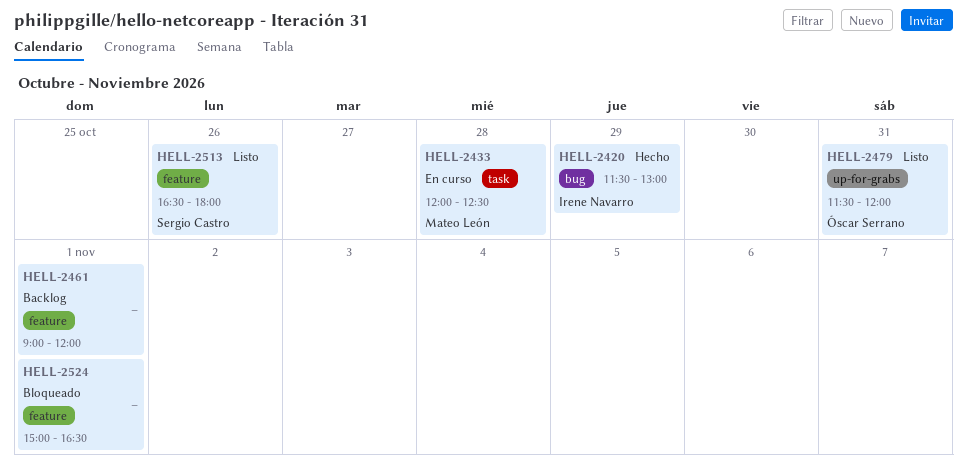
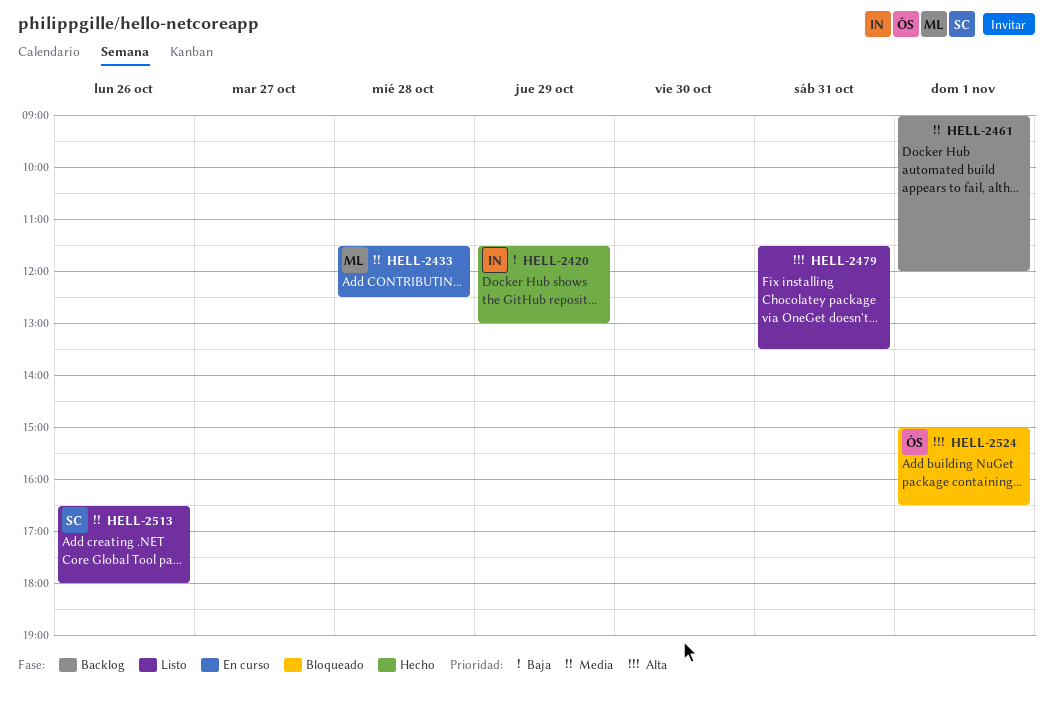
HELL-2433, begins: 12:00 -> 11:30
HELL-2479, owner: Óscar Serrano -> none
HELL-2479, ends: 12:00 -> 13:30
HELL-2524, owner: none -> Óscar Serrano

